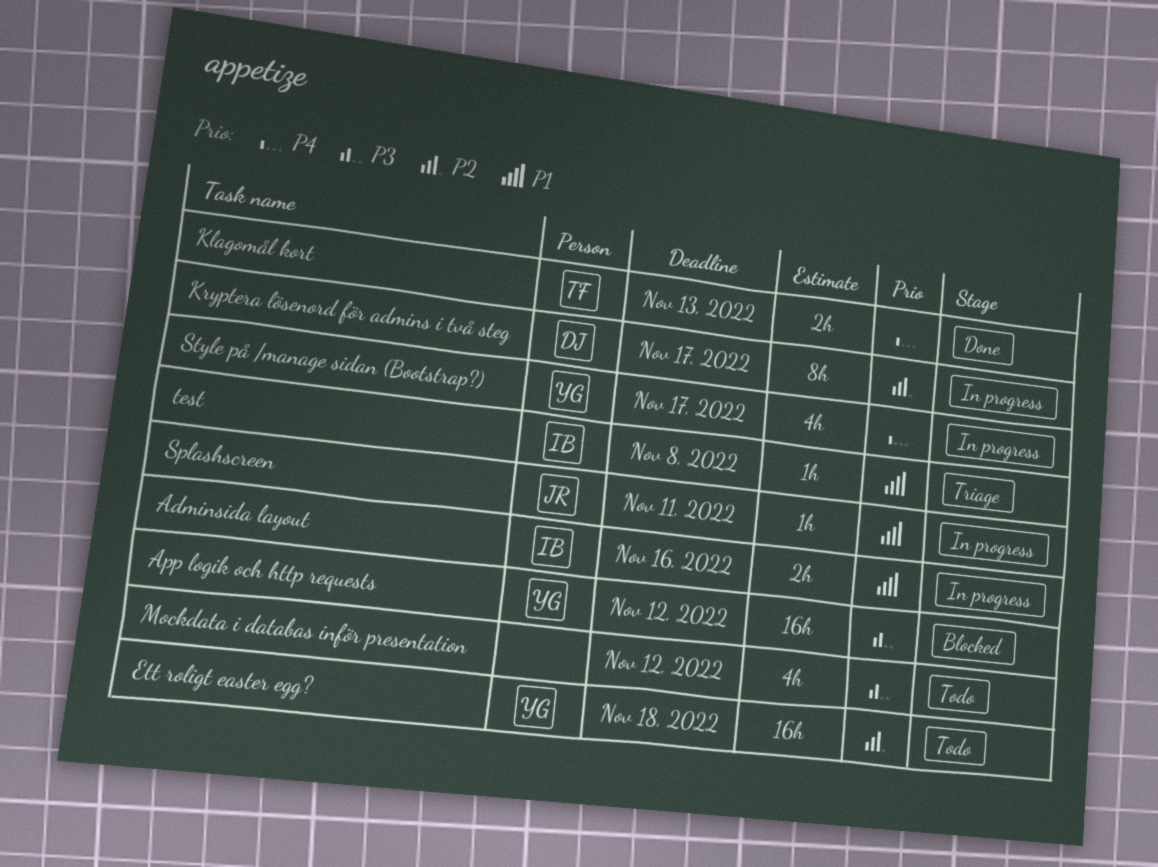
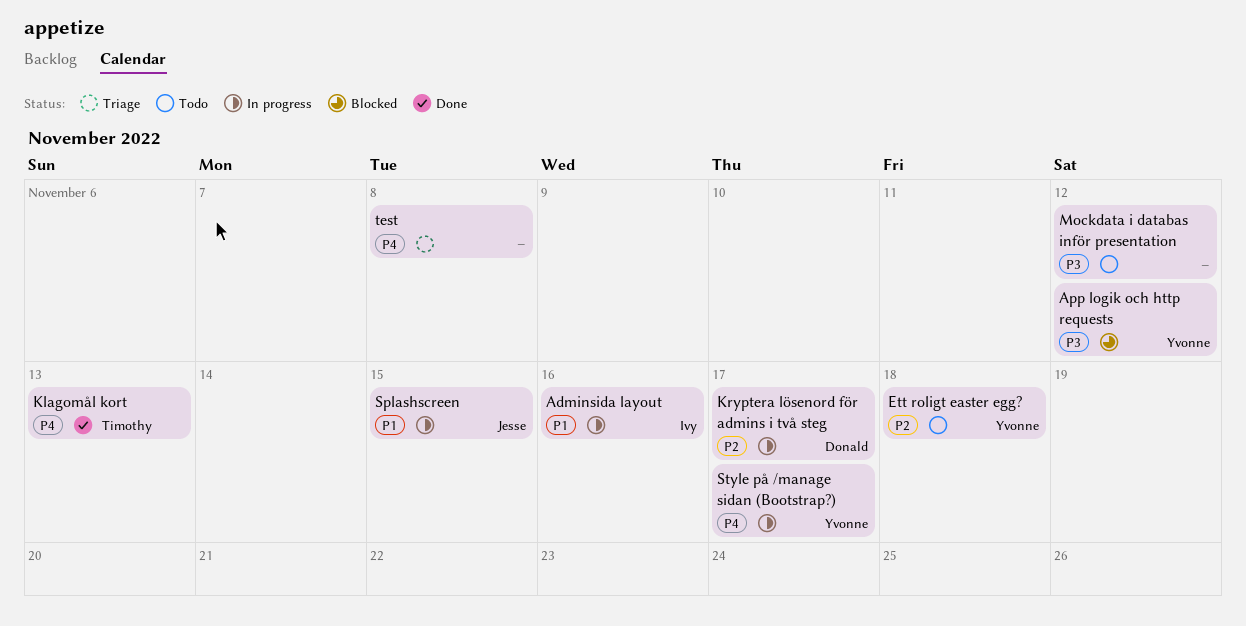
Splashscreen, due: Nov 11 -> Nov 15
test, owner: Ivy -> none
test, priority: P1 -> P4

